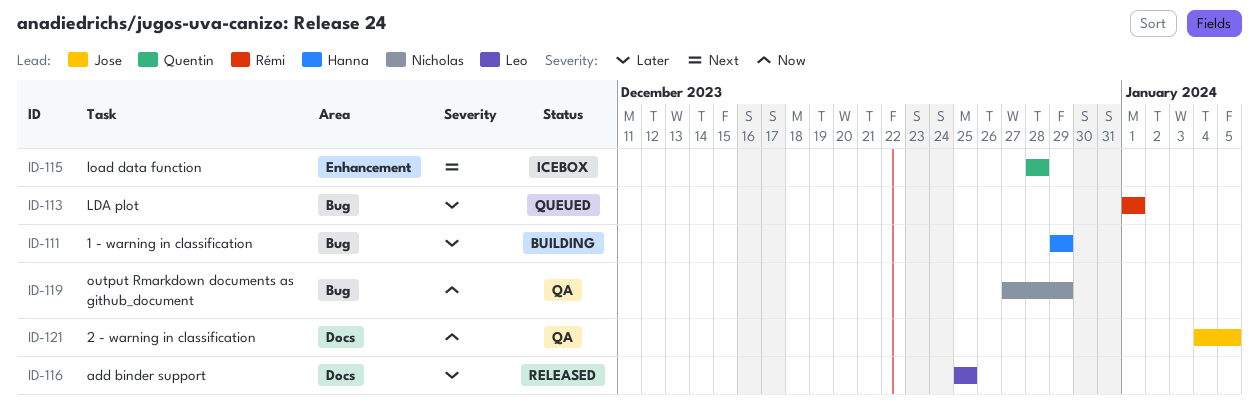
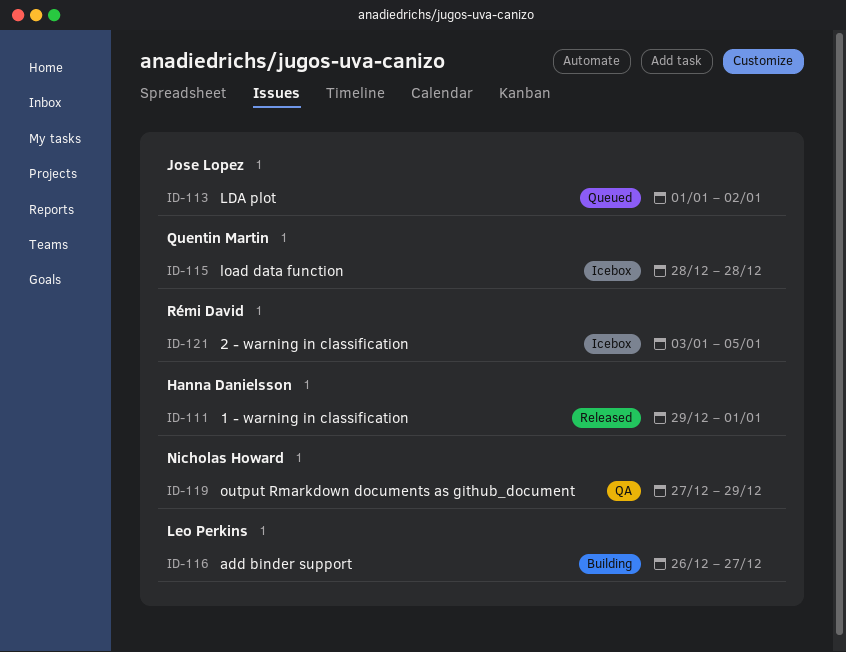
ID-111, status: Building -> Released
ID-111, due: Dec 29 -> Jan 1
ID-113, owner: Rémi David -> Jose Lopez
ID-113, due: Jan 1 -> Jan 2
ID-116, status: Released -> Building
ID-116, start: Dec 25 -> Dec 26
ID-116, due: Dec 25 -> Dec 27
ID-121, status: QA -> Icebox
ID-121, owner: Jose Lopez -> Rémi David
ID-121, start: Jan 4 -> Jan 3

